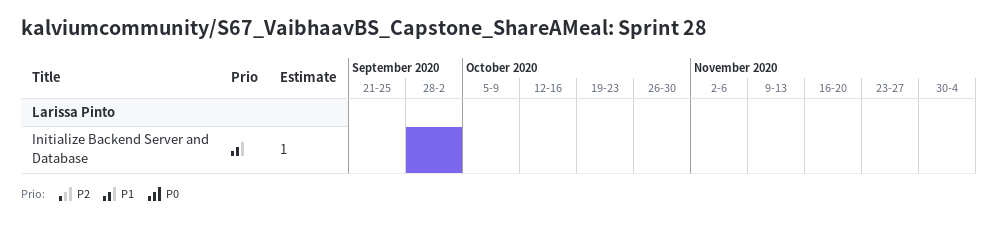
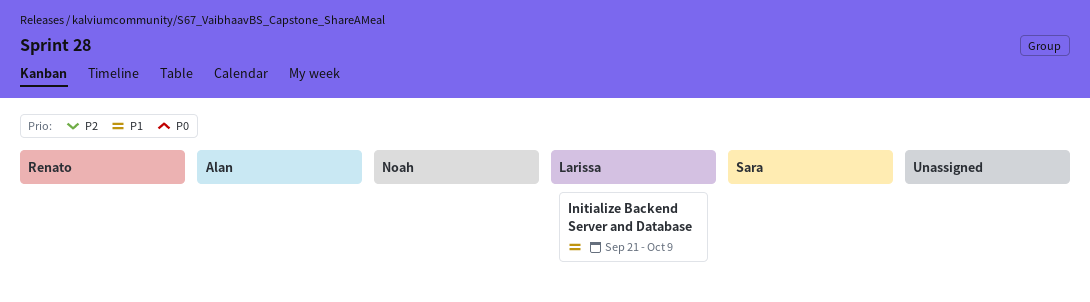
Initialize Backend Server and Database, start: Sep 28 -> Sep 21
Initialize Backend Server and Database, due: Oct 2 -> Oct 9

